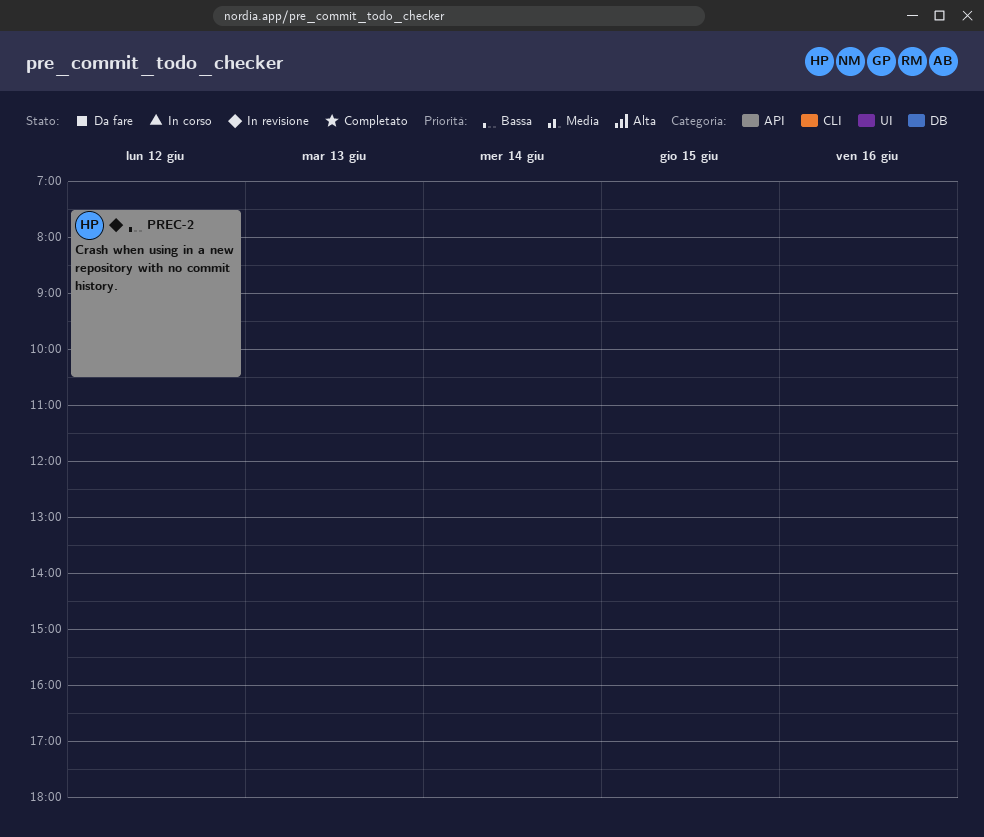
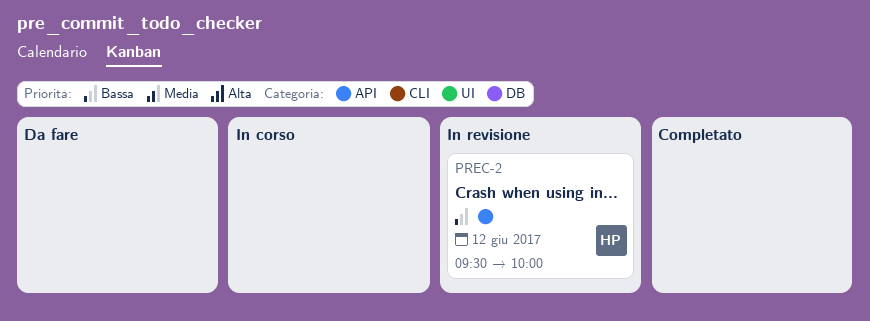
PREC-2, begins: 07:30 -> 09:30
PREC-2, ends: 10:30 -> 10:00

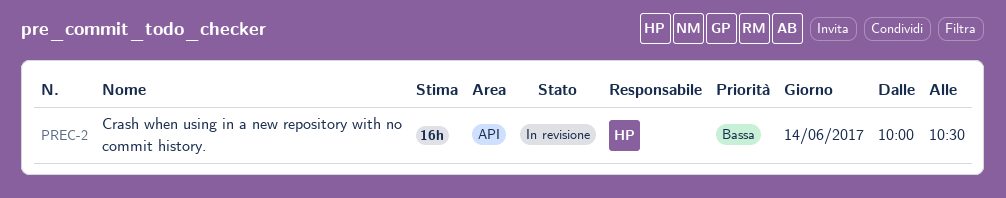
PREC-2, day: Jun 12 -> Jun 14
PREC-2, begins: 09:30 -> 10:00
PREC-2, ends: 10:00 -> 10:30

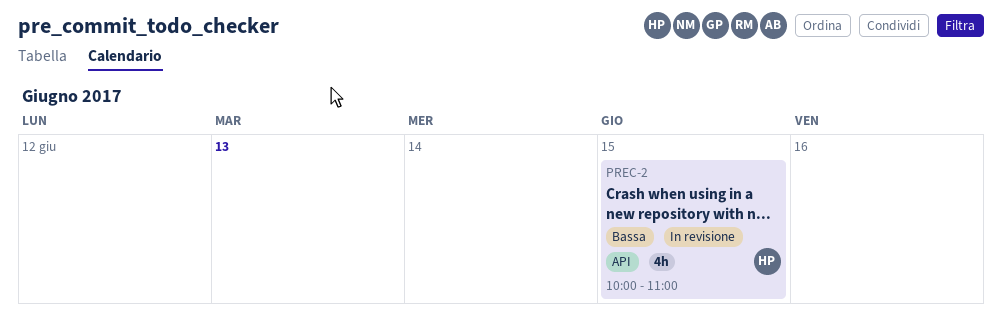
PREC-2, estimate: 16h -> 4h
PREC-2, day: Jun 14 -> Jun 15
PREC-2, ends: 10:30 -> 11:00

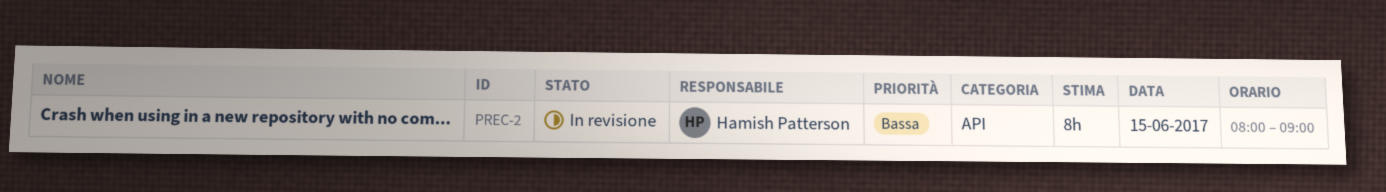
PREC-2, estimate: 4h -> 8h
PREC-2, begins: 10:00 -> 08:00
PREC-2, ends: 11:00 -> 09:00

